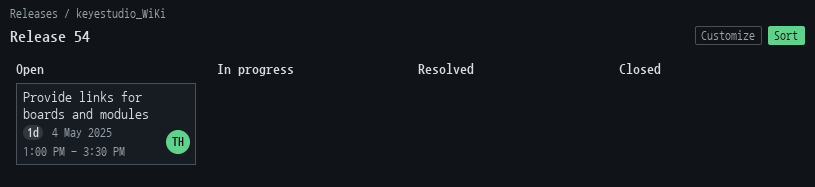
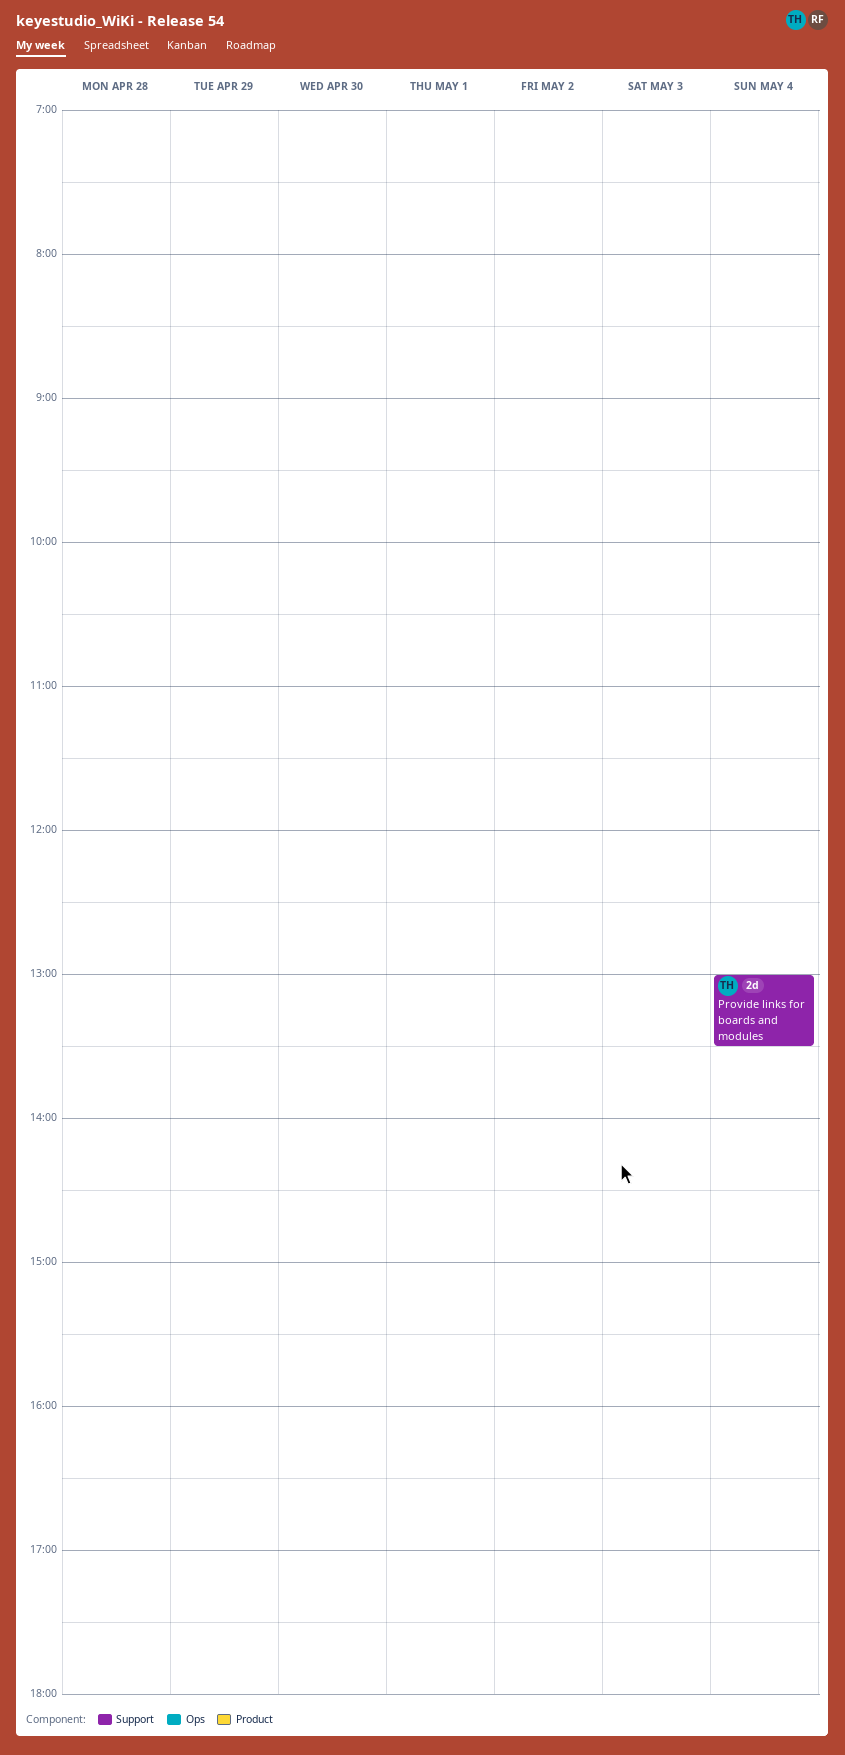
Provide links for boards and modules, estimate: 1d -> 2d
Provide links for boards and modules, ends: 15:30 -> 13:30

